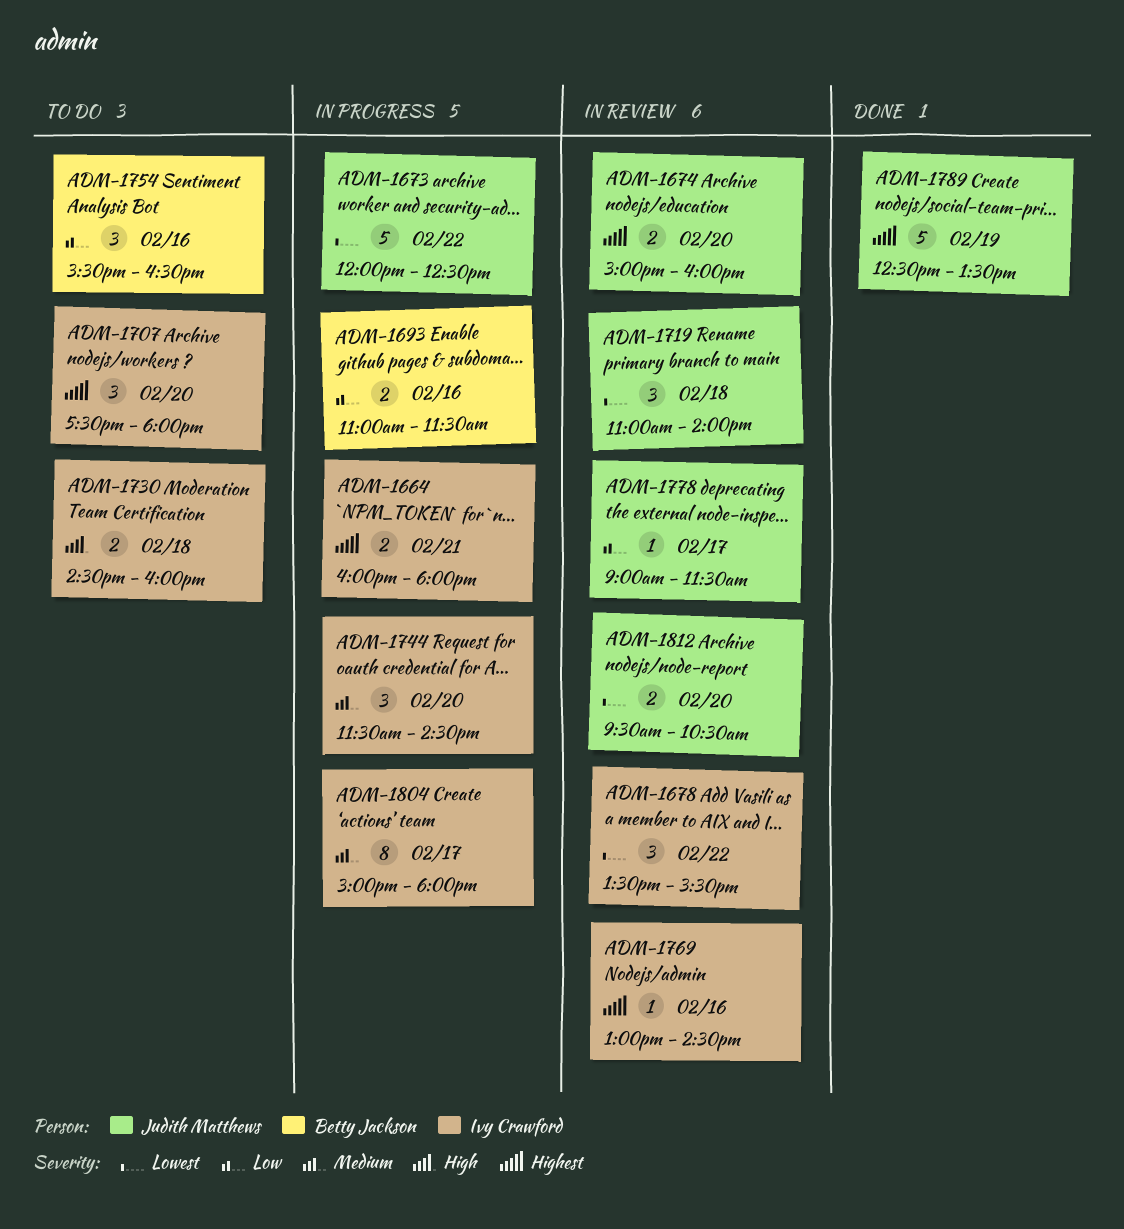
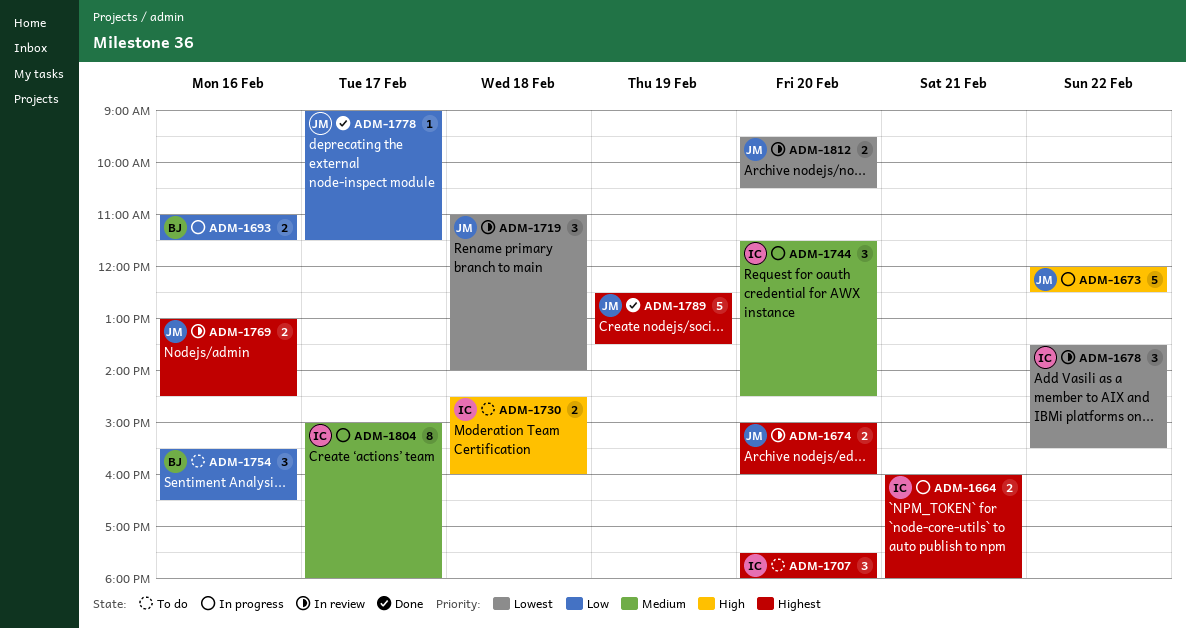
ADM-1673, priority: Lowest -> High
ADM-1769, owner: Ivy Crawford -> Judith Matthews
ADM-1769, estimate: 1 -> 2
ADM-1778, status: In review -> Done

